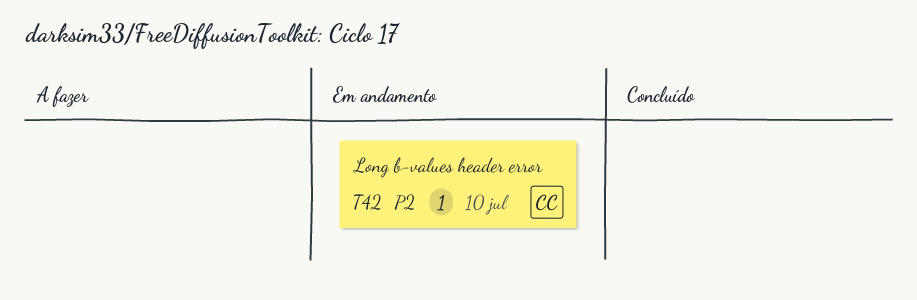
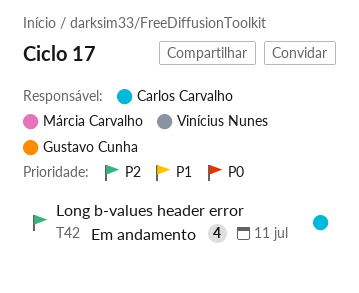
T42, estimate: 1 -> 4
T42, due: Jul 10 -> Jul 11

